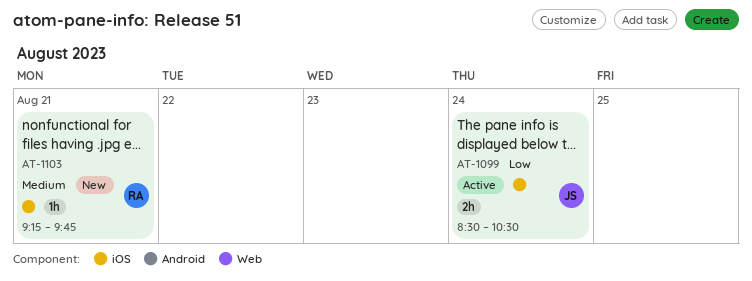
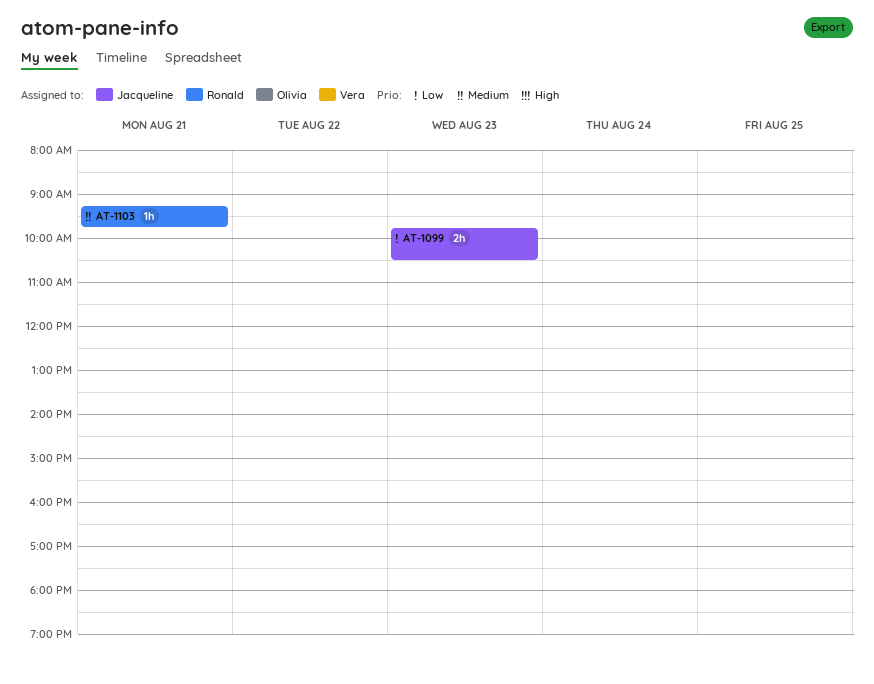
AT-1099, day: Aug 24 -> Aug 23
AT-1099, begins: 08:30 -> 09:45

